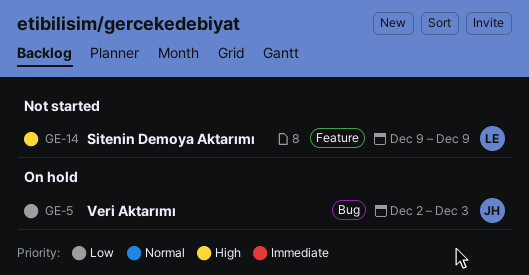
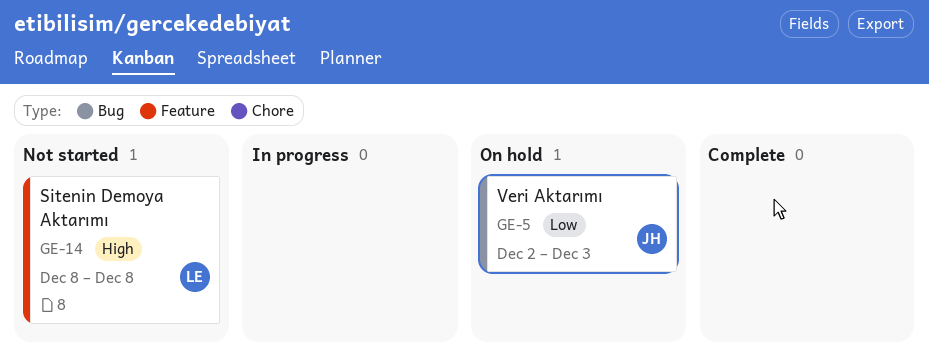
GE-14, start: Dec 9 -> Dec 8
GE-14, due: Dec 9 -> Dec 8

